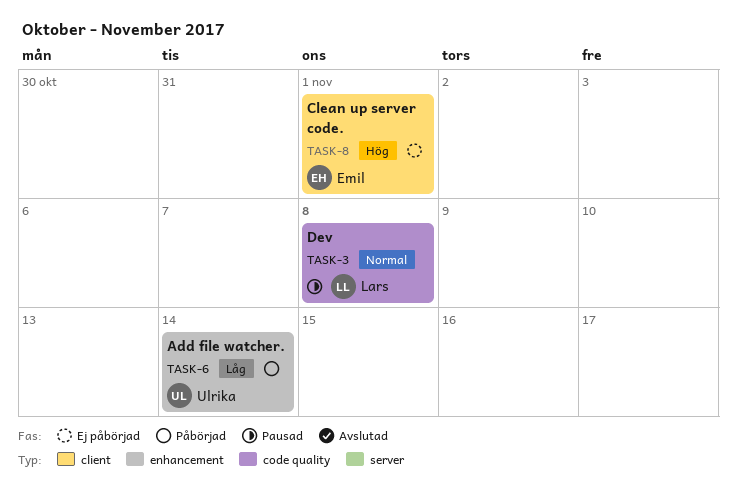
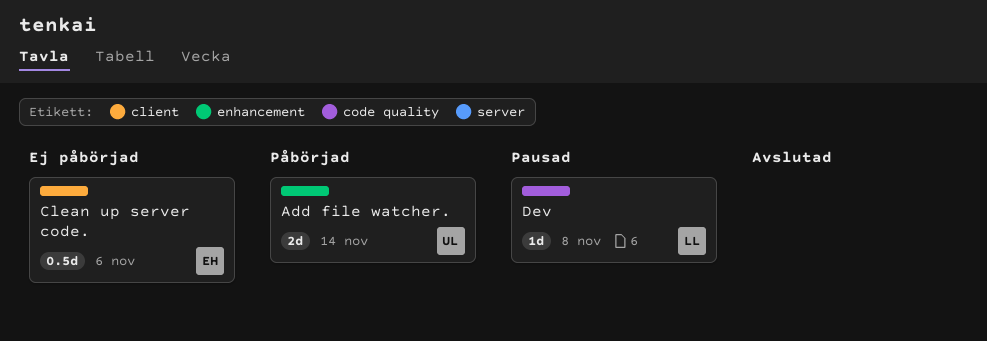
Clean up server code., due: Nov 1 -> Nov 6

